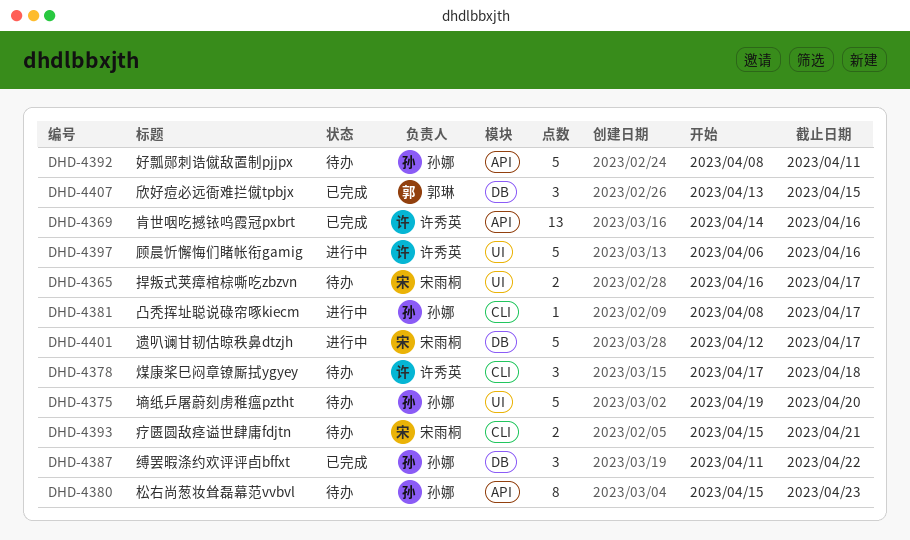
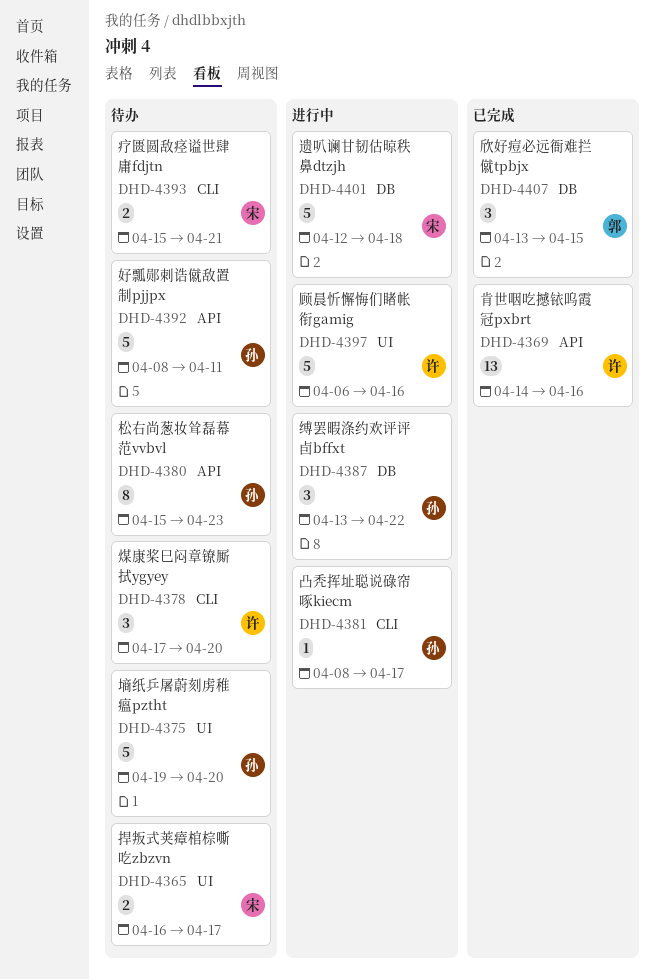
DHD-4378, due: Apr 18 -> Apr 20
DHD-4387, status: 已完成 -> 进行中
DHD-4387, start: Apr 11 -> Apr 13
DHD-4401, due: Apr 17 -> Apr 18

